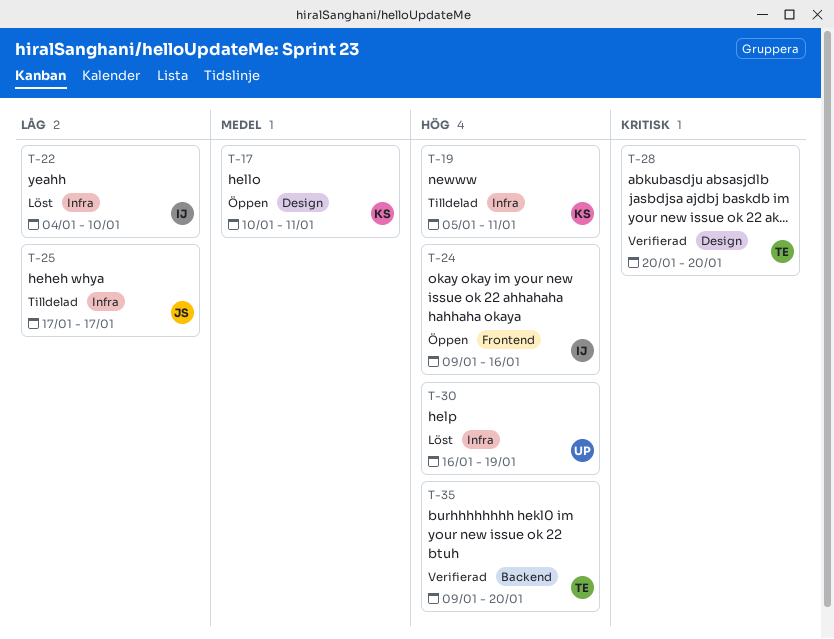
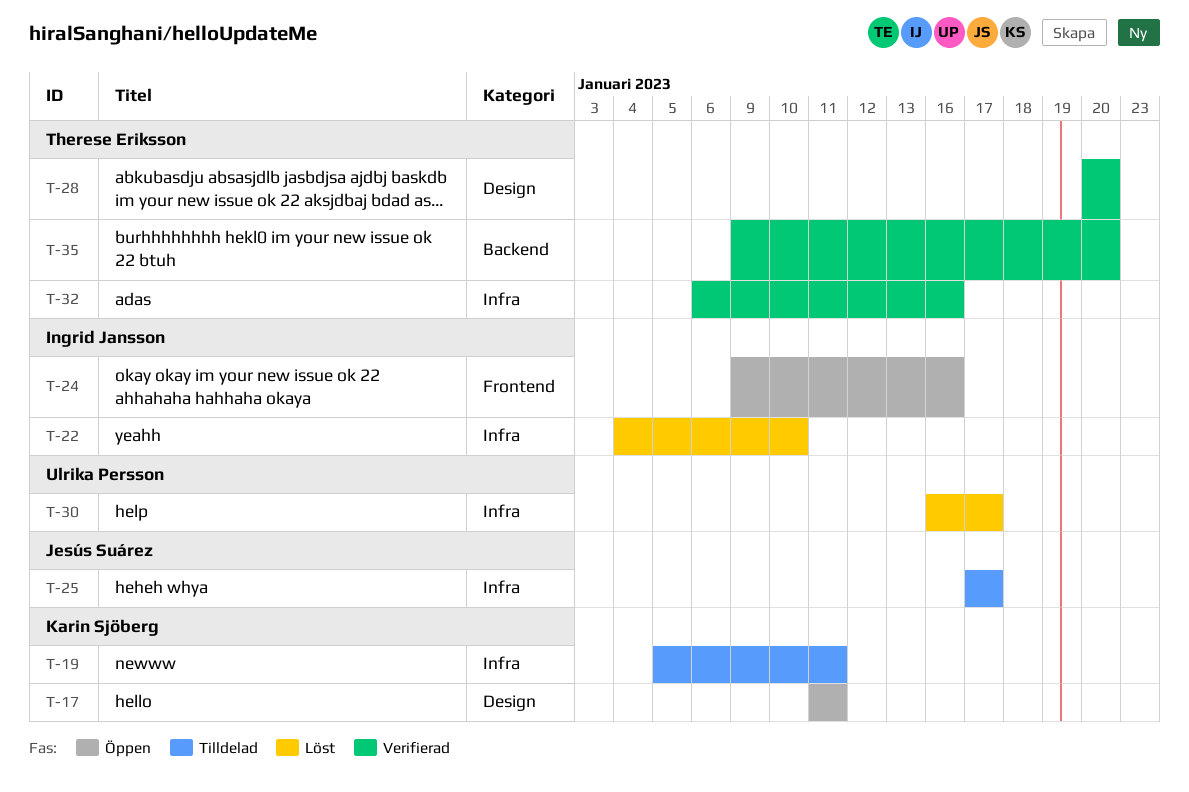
T-17, start: Jan 10 -> Jan 11
T-30, due: Jan 19 -> Jan 17
T-32: none -> present

